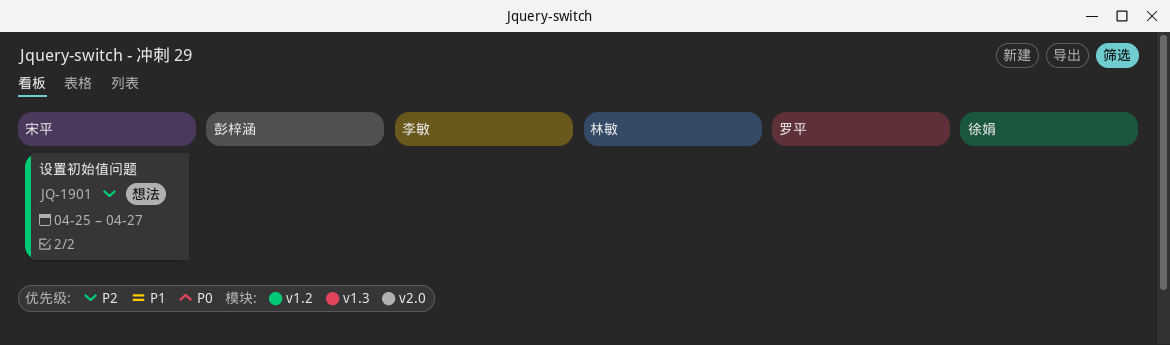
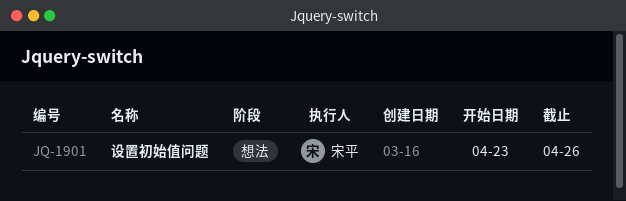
JQ-1901, start: Apr 25 -> Apr 23
JQ-1901, due: Apr 27 -> Apr 26

